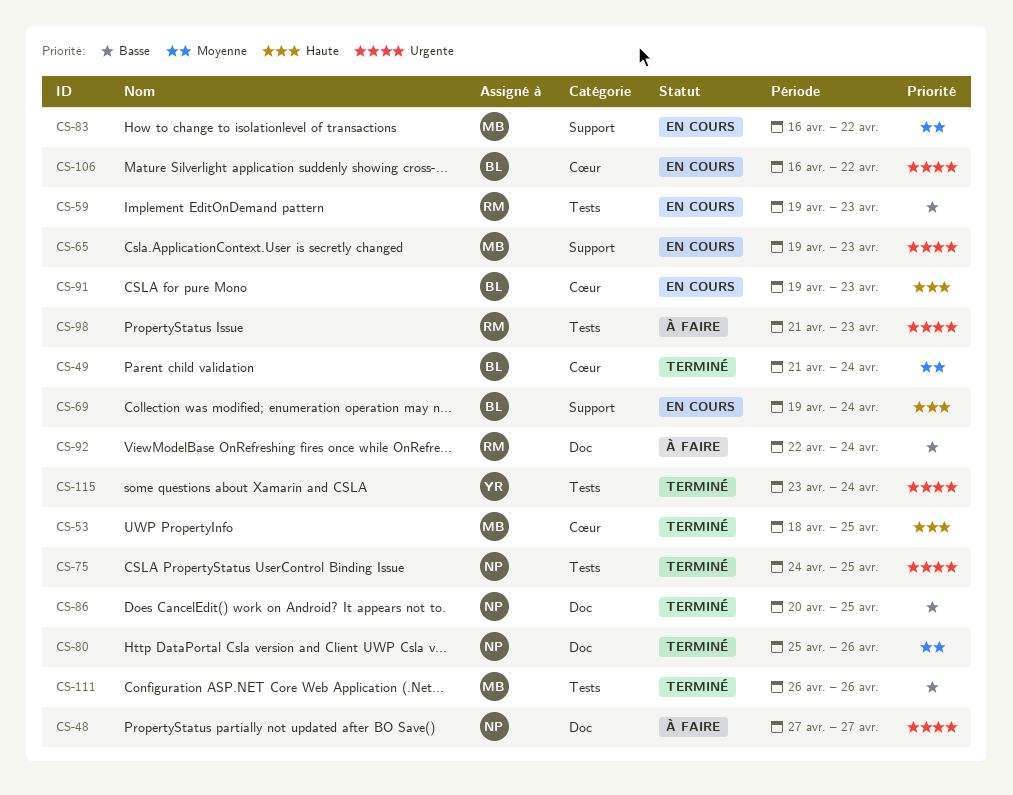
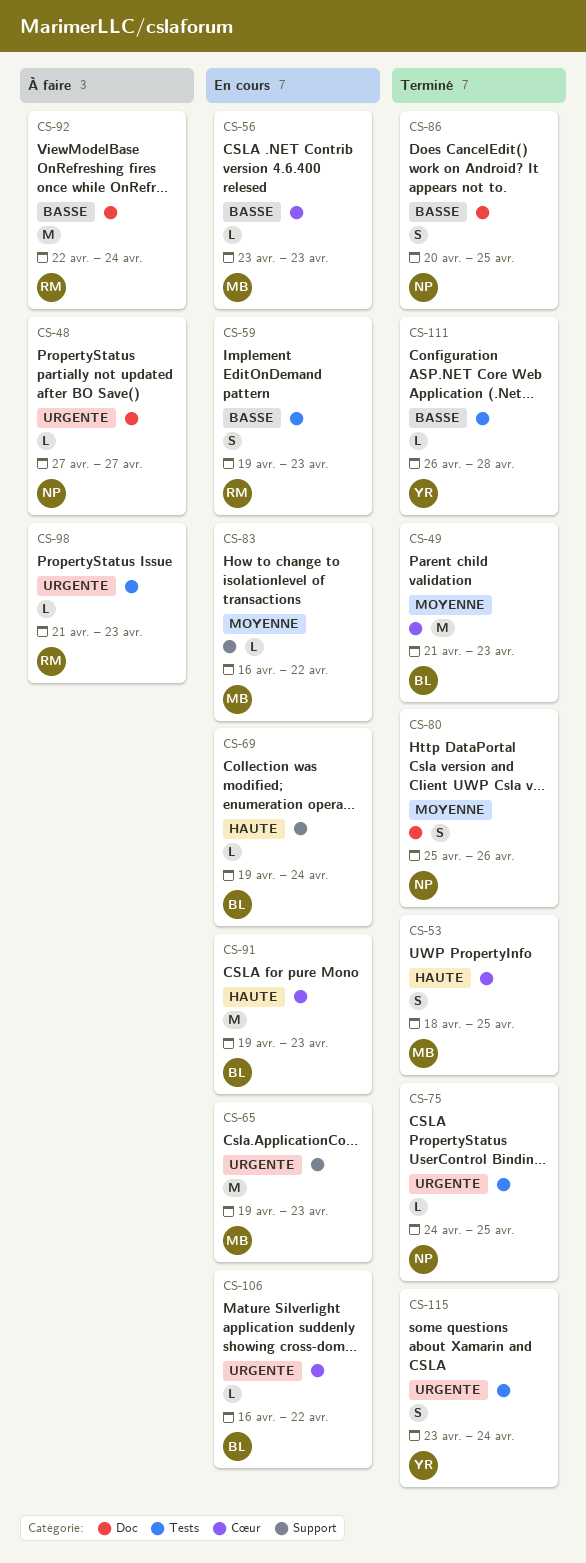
CS-49, due: Apr 24 -> Apr 23
CS-56: none -> present
CS-111, owner: MB -> YR
CS-111, due: Apr 26 -> Apr 28

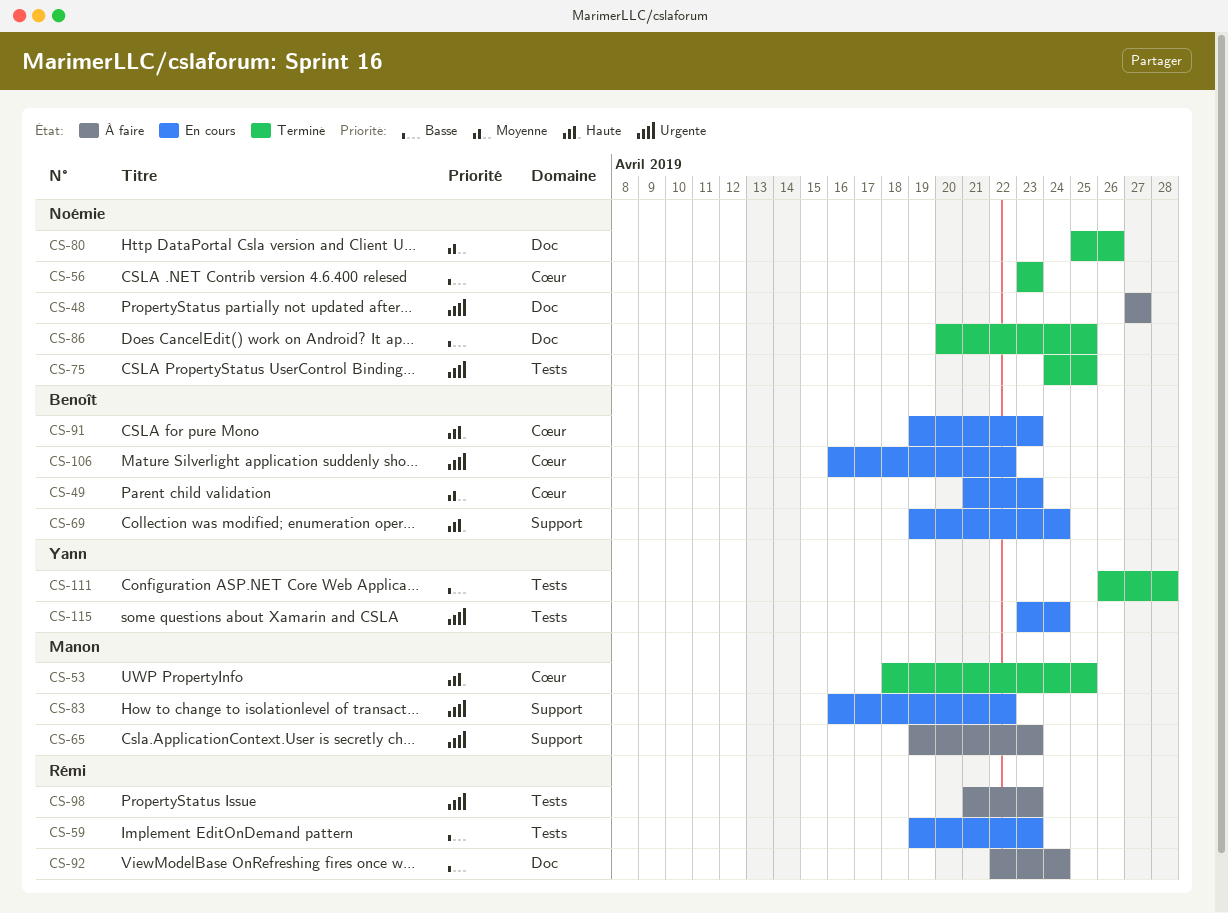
CS-49, status: Terminé -> En cours
CS-56, status: En cours -> Terminé
CS-56, owner: Manon -> Noémie
CS-65, status: En cours -> À faire
CS-83, priority: Moyenne -> Urgente
CS-115, status: Terminé -> En cours

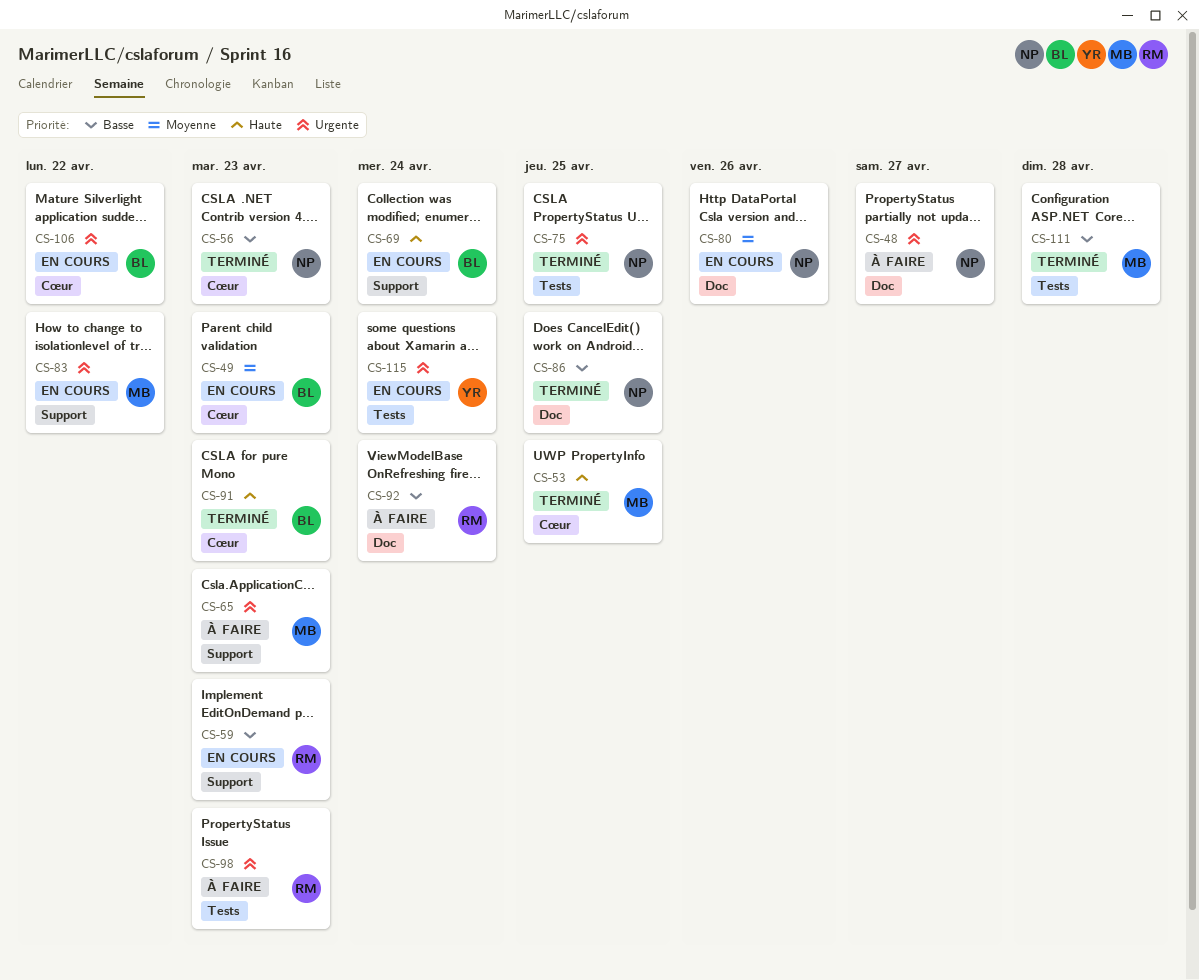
CS-59, label: Tests -> Support
CS-80, status: Terminé -> En cours
CS-91, status: En cours -> Terminé
CS-111, owner: Yann -> Manon

